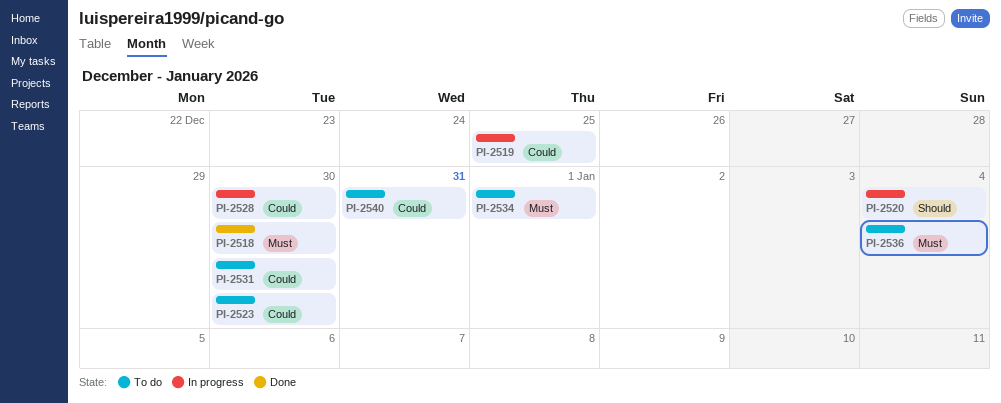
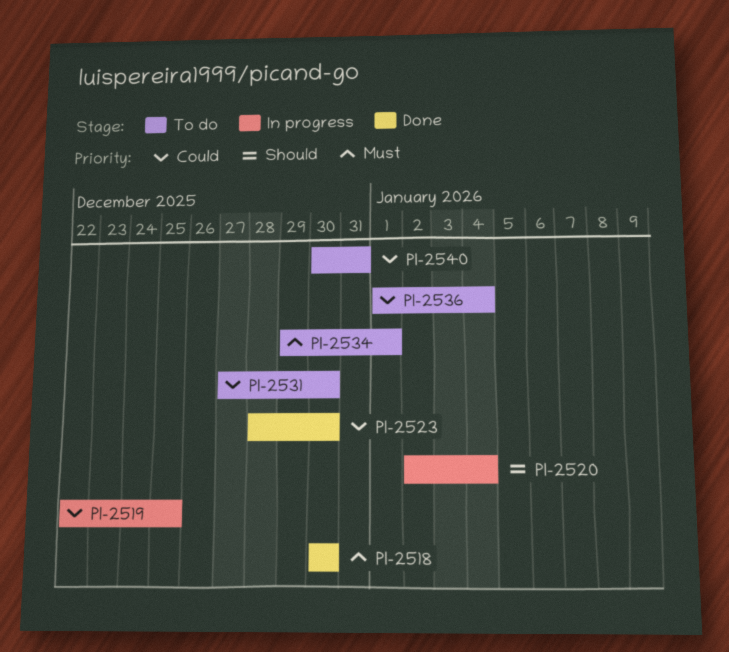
PI-2523, status: To do -> Done
PI-2528: present -> none
PI-2536, priority: Must -> Could

